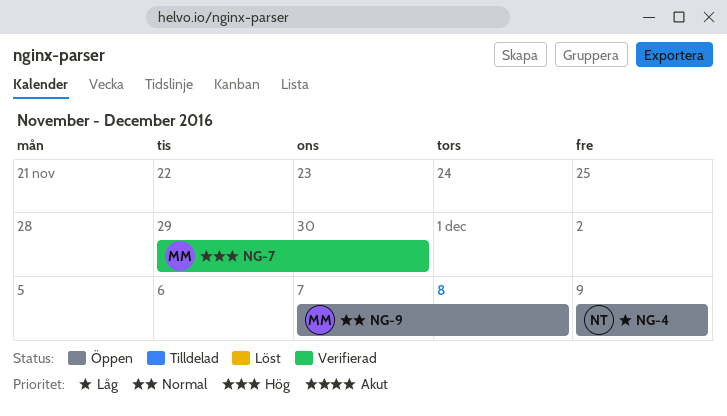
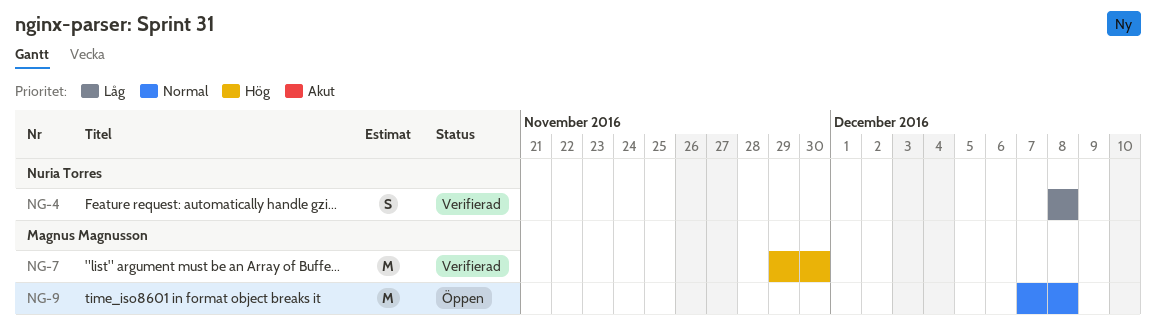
NG-4, status: Öppen -> Verifierad
NG-4, start: Dec 9 -> Dec 8
NG-4, due: Dec 9 -> Dec 8

